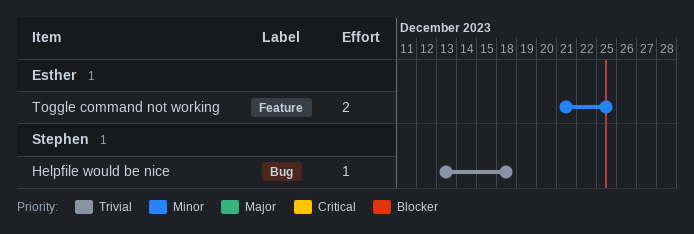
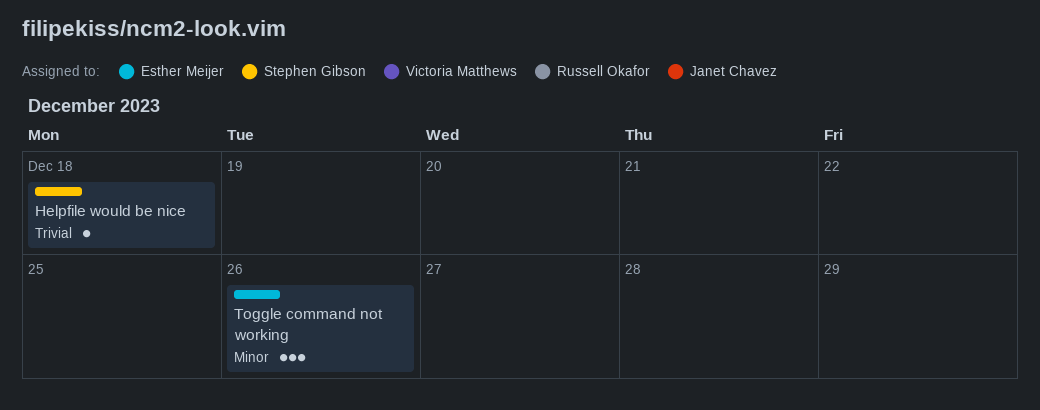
Toggle command not working, estimate: 2 -> 3
Toggle command not working, due: Dec 25 -> Dec 26

